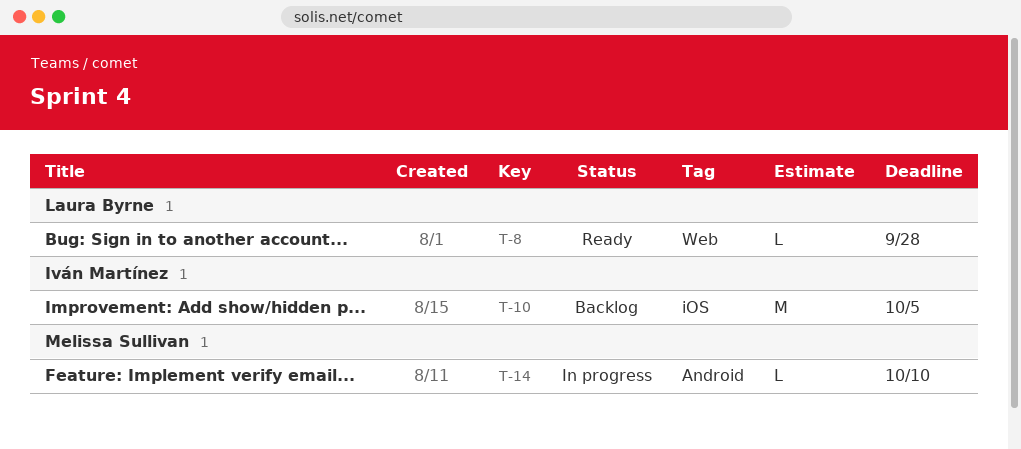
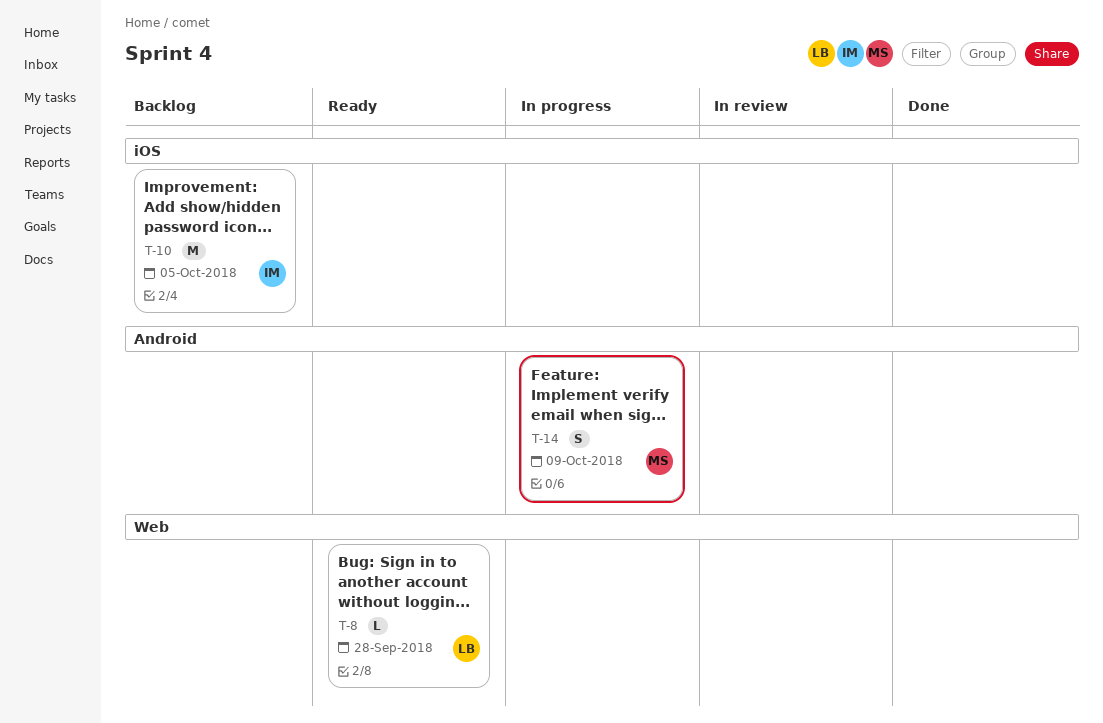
T-14, estimate: L -> S
T-14, due: Oct 10 -> Oct 9

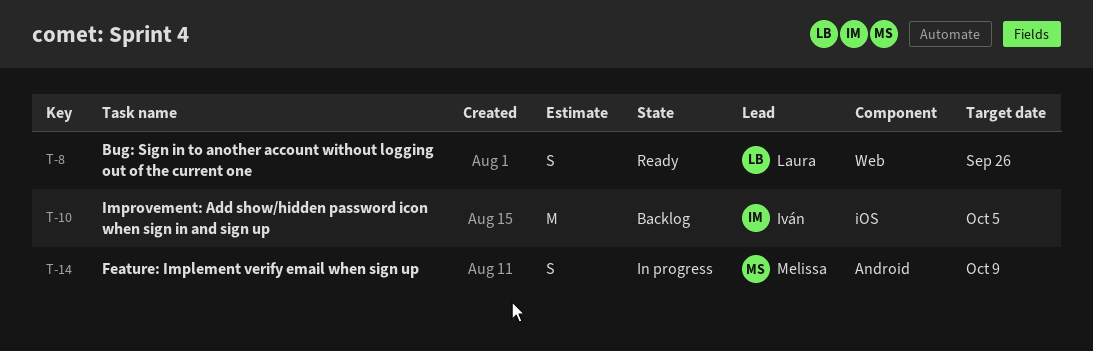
T-8, estimate: L -> S
T-8, due: Sep 28 -> Sep 26

